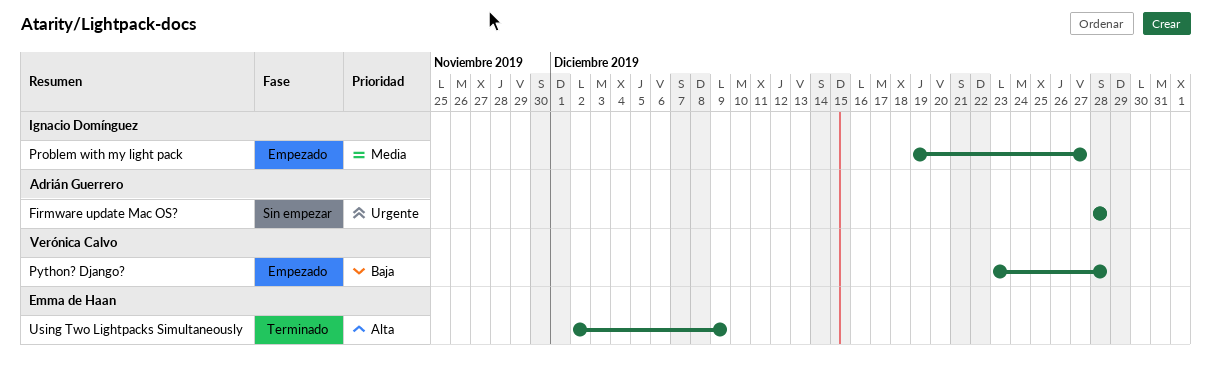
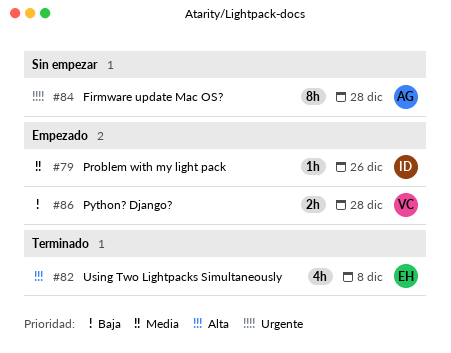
Problem with my light pack, due: Dec 27 -> Dec 26
Using Two Lightpacks Simultaneously, due: Dec 9 -> Dec 8

